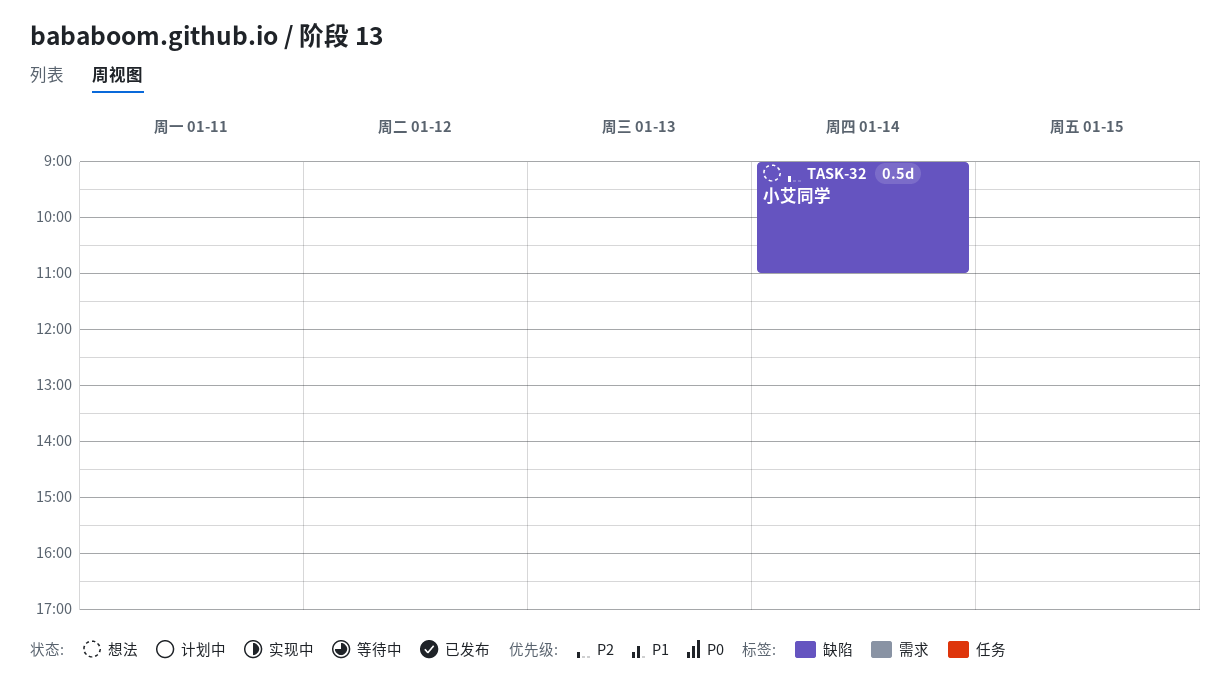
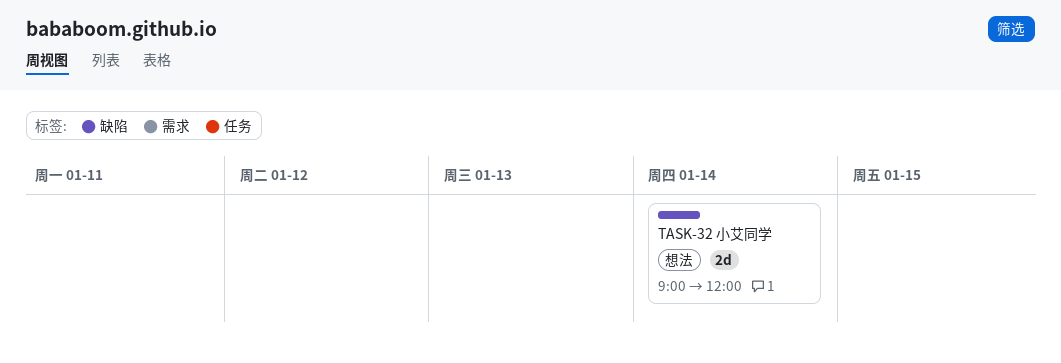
TASK-32, estimate: 0.5d -> 2d
TASK-32, ends: 11:00 -> 12:00

